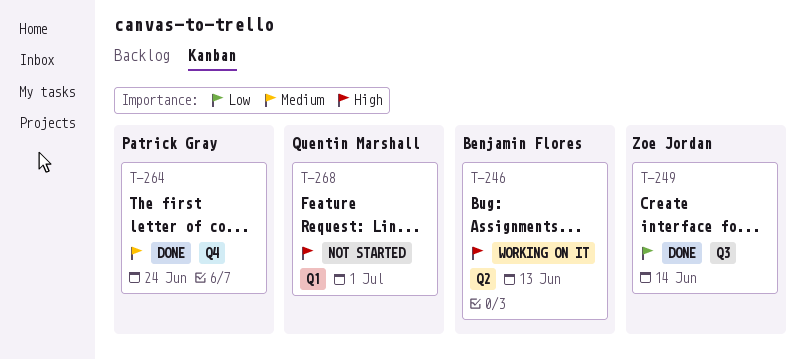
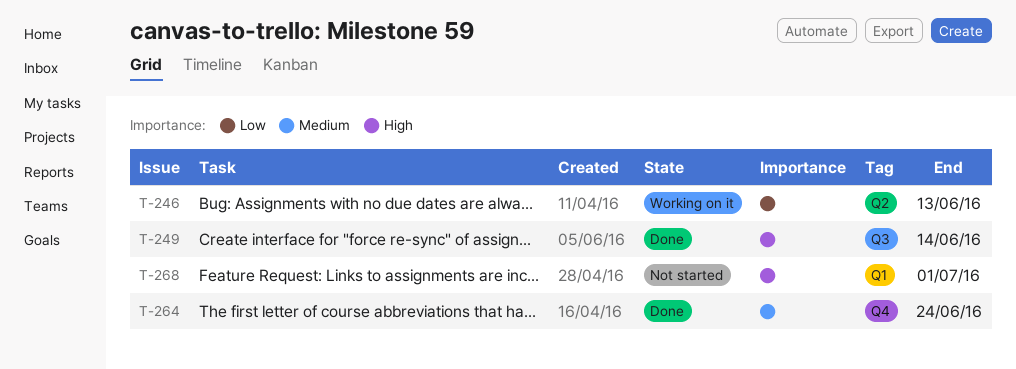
T-246, priority: High -> Low
T-249, priority: Low -> High

